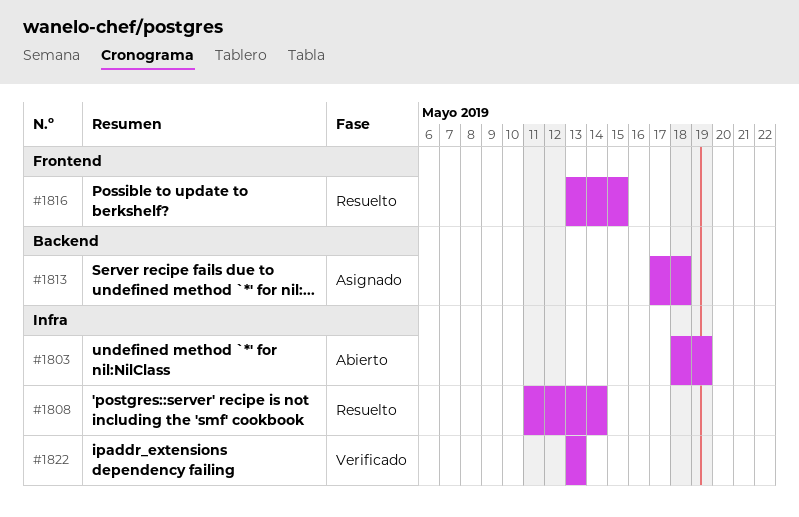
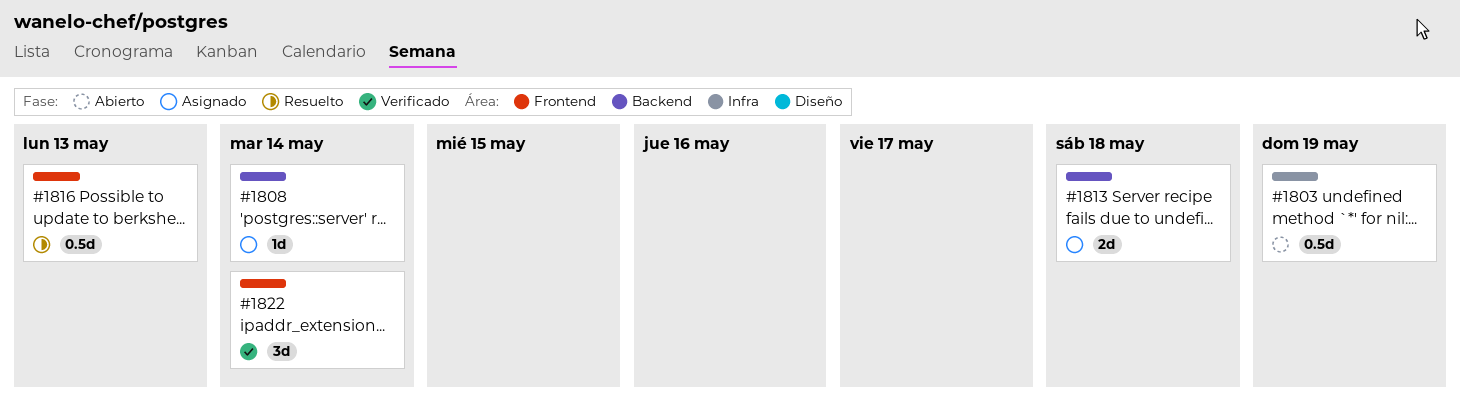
#1808, status: Resuelto -> Asignado
#1808, label: Infra -> Backend
#1816, due: May 15 -> May 13
#1822, label: Infra -> Frontend
#1822, due: May 13 -> May 14

